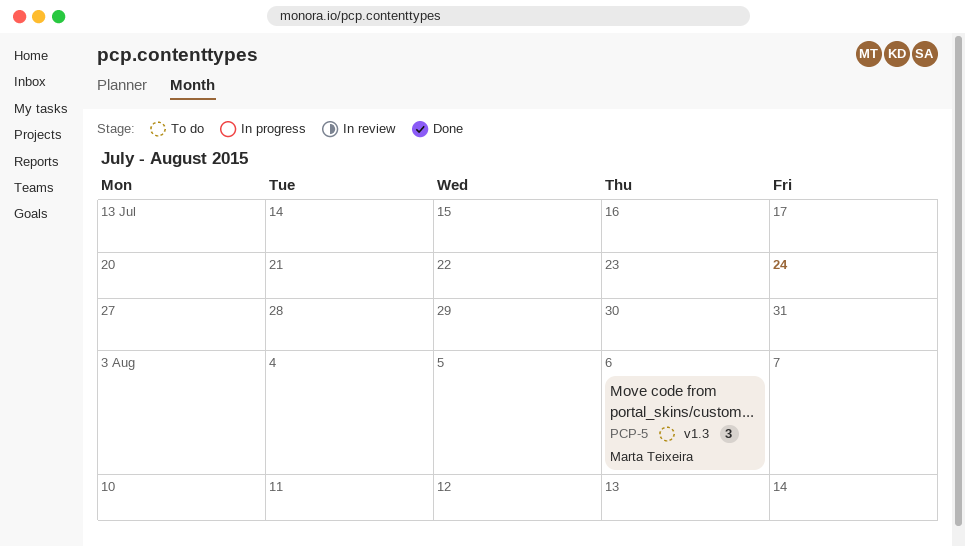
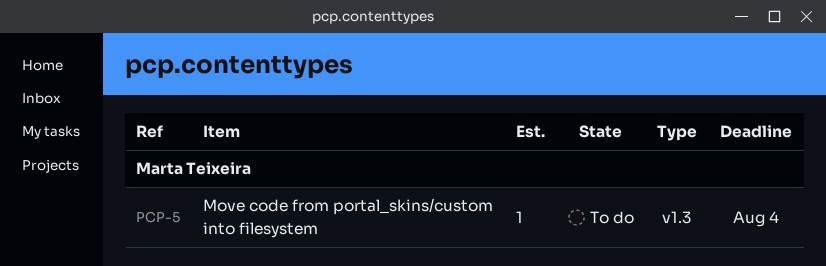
PCP-5, estimate: 3 -> 1
PCP-5, due: Aug 6 -> Aug 4

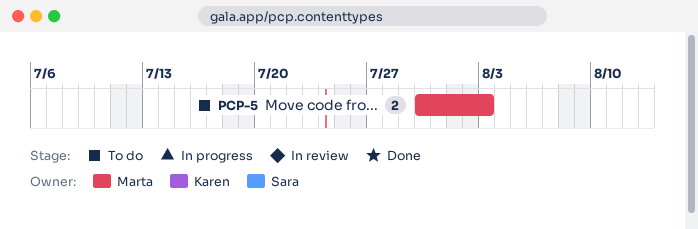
PCP-5, estimate: 1 -> 2
PCP-5, due: Aug 4 -> Aug 3

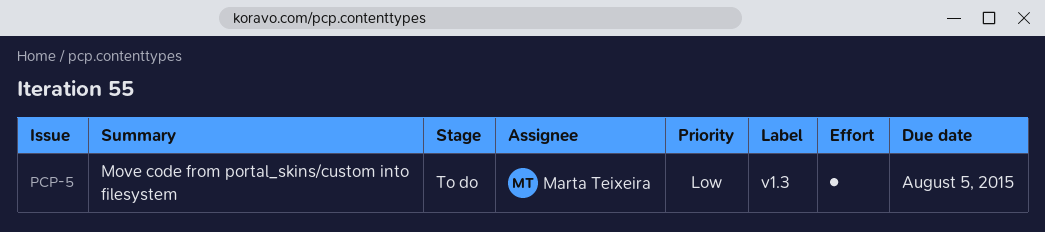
PCP-5, estimate: 2 -> 1
PCP-5, due: Aug 3 -> Aug 5

